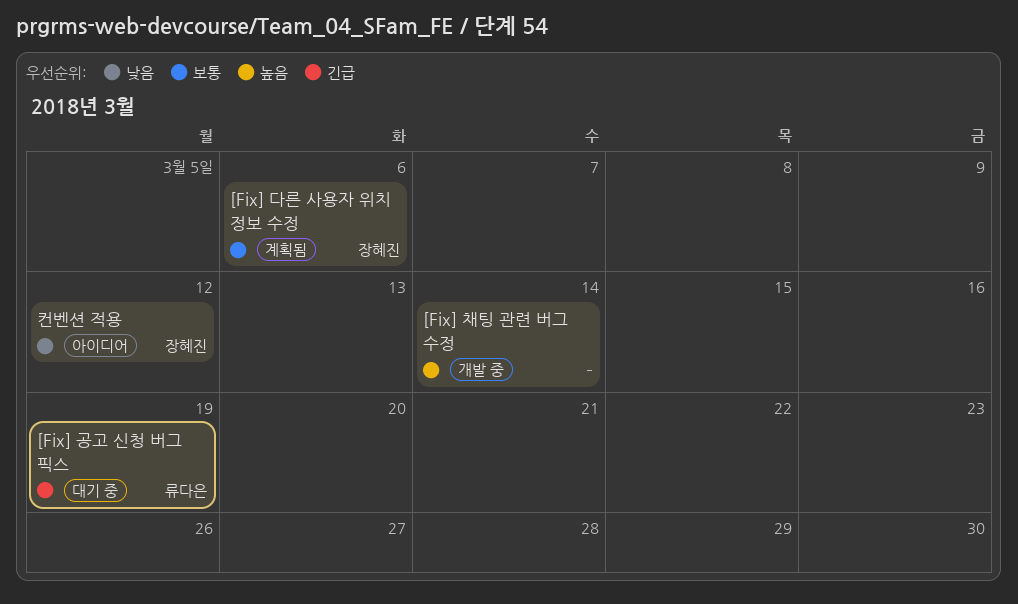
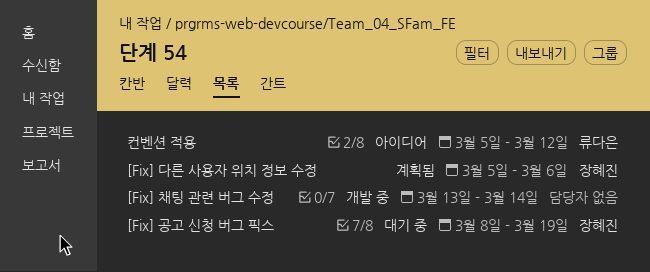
[Fix] 공고 신청 버그 픽스, owner: 류다은 -> 장혜진
컨벤션 적용, owner: 장혜진 -> 류다은

